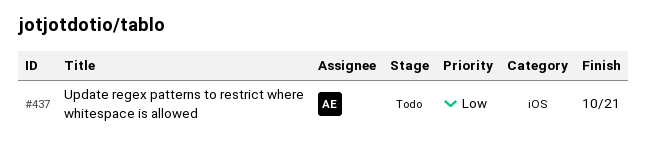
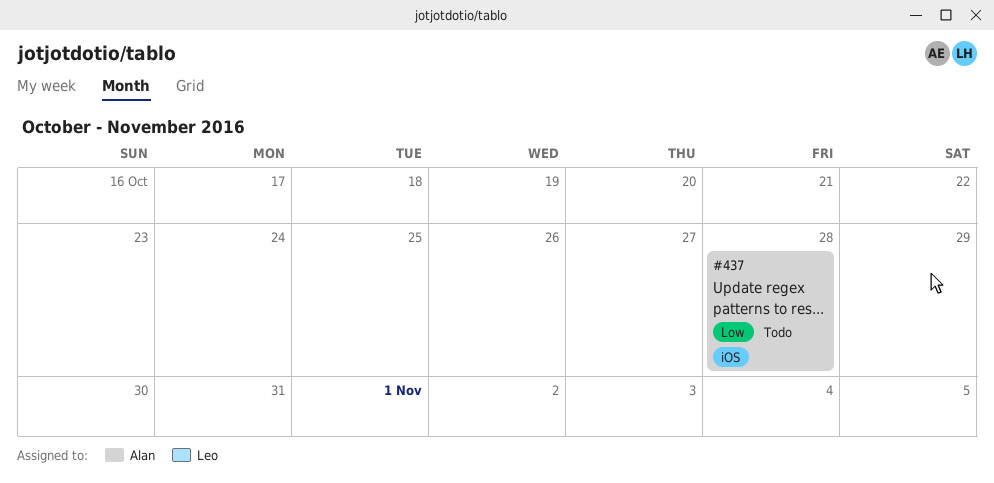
#437, due: Oct 21 -> Oct 28

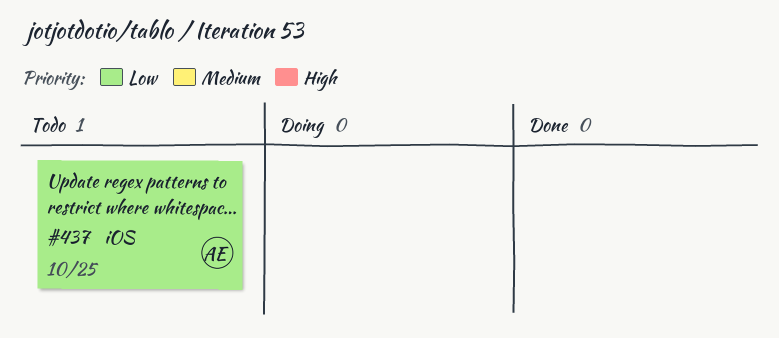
#437, due: Oct 28 -> Oct 25

